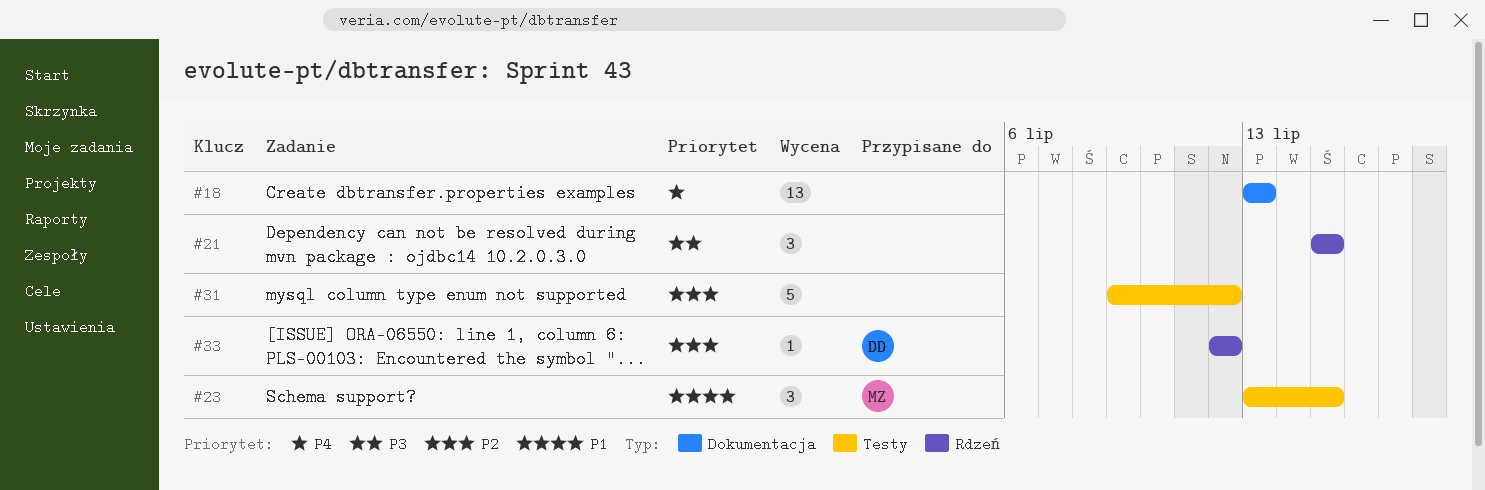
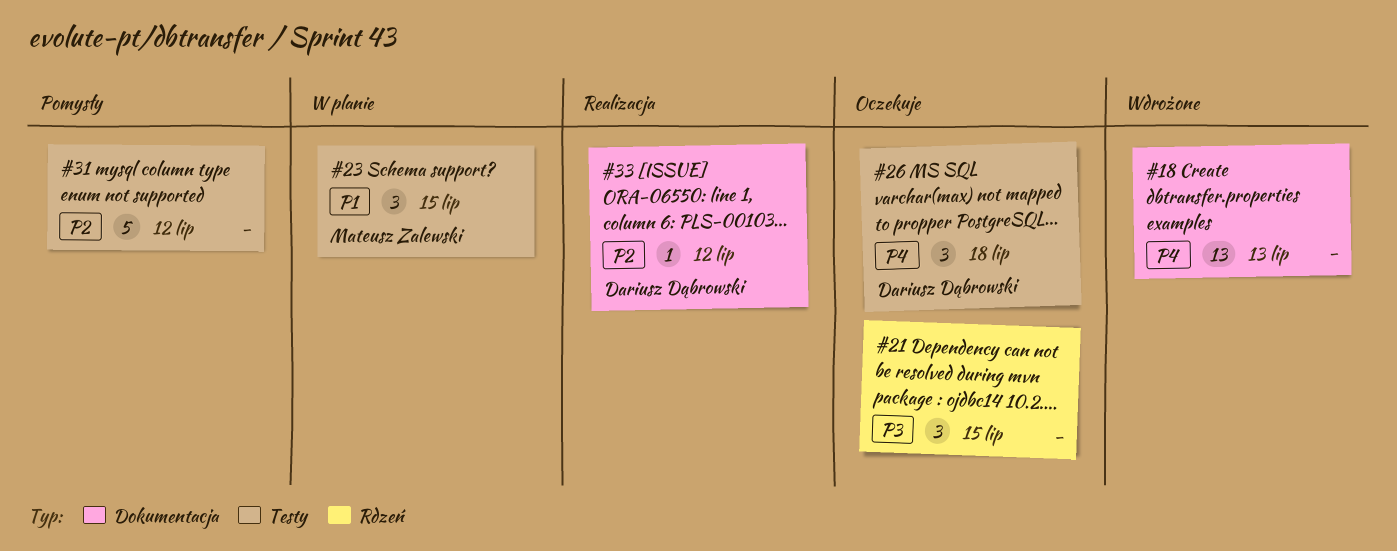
#26: none -> present
#33, label: Rdzeń -> Dokumentacja

